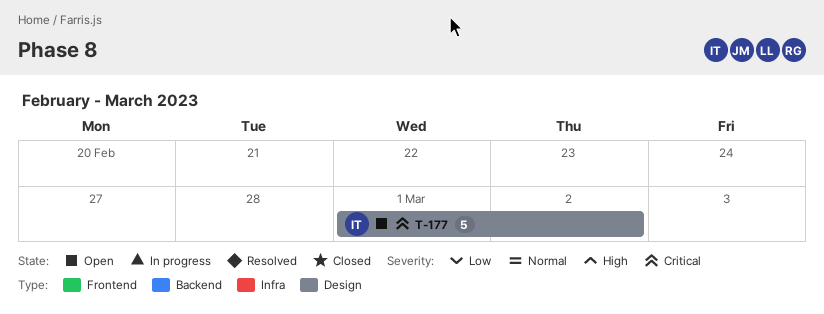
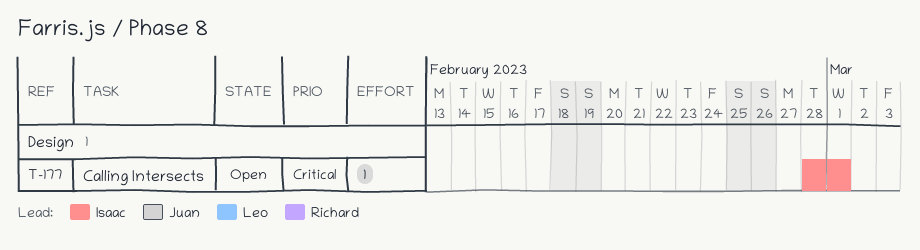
T-177, estimate: 5 -> 1
T-177, start: Mar 1 -> Feb 28
T-177, due: Mar 2 -> Mar 1

